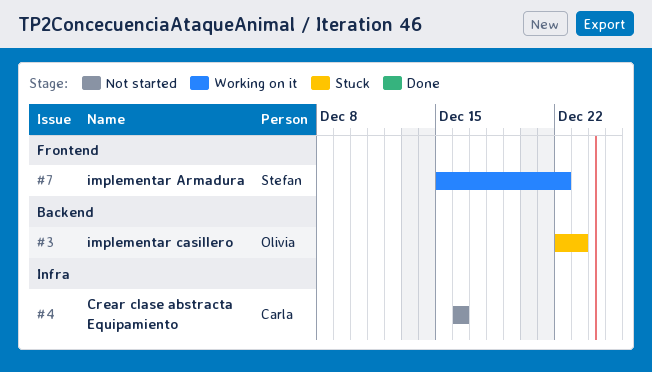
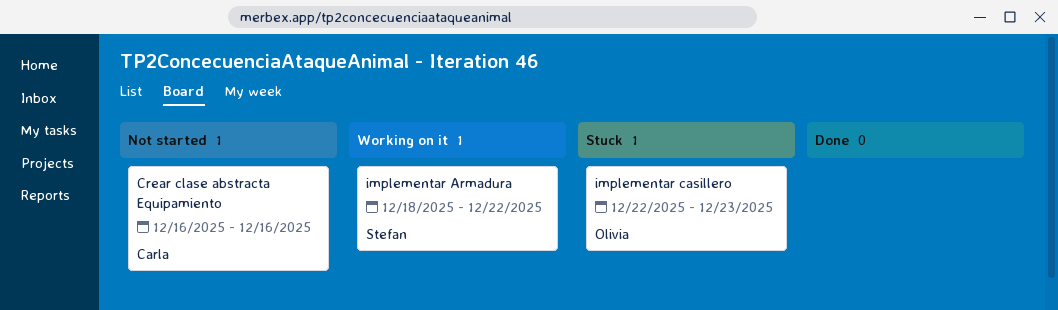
implementar Armadura, start: Dec 15 -> Dec 18

